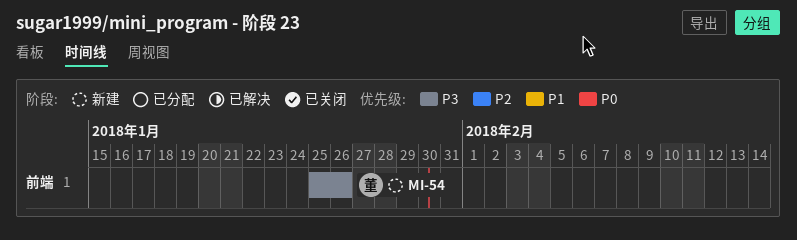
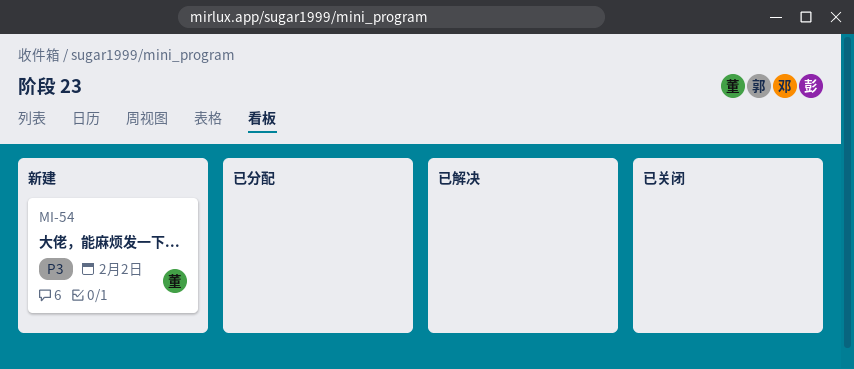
MI-54, due: Jan 26 -> Feb 2

